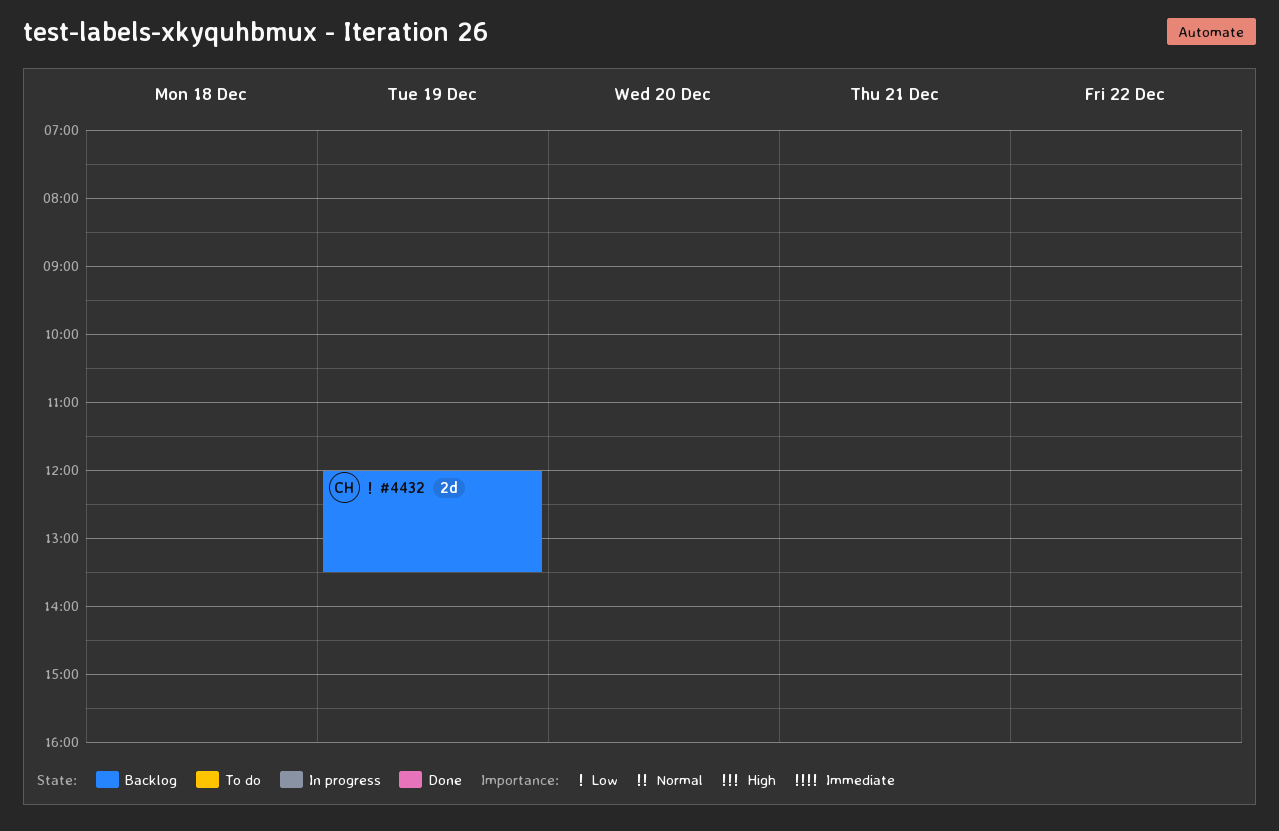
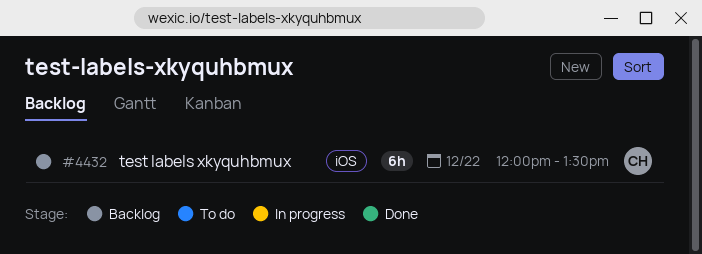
#4432, estimate: 2d -> 6h
#4432, day: Dec 19 -> Dec 22

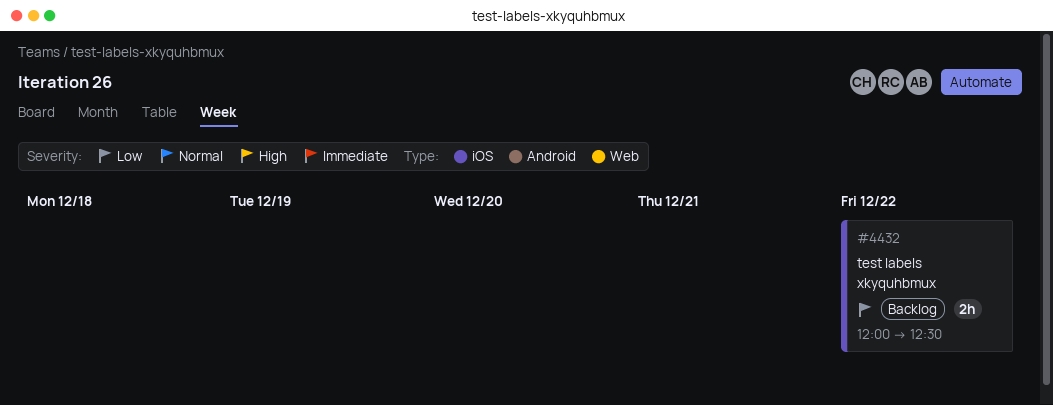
#4432, estimate: 6h -> 2h
#4432, ends: 13:30 -> 12:30

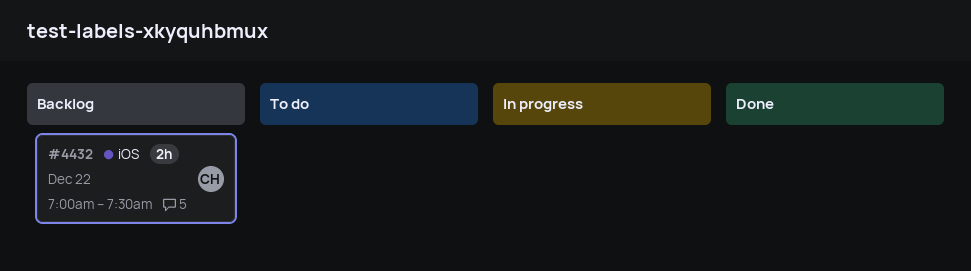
#4432, begins: 12:00 -> 07:00
#4432, ends: 12:30 -> 07:30

